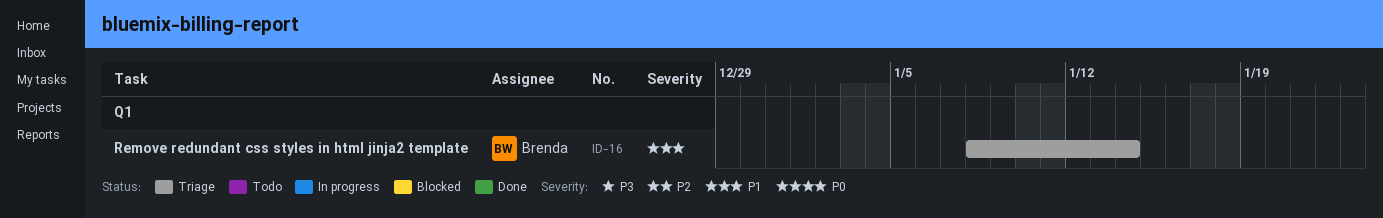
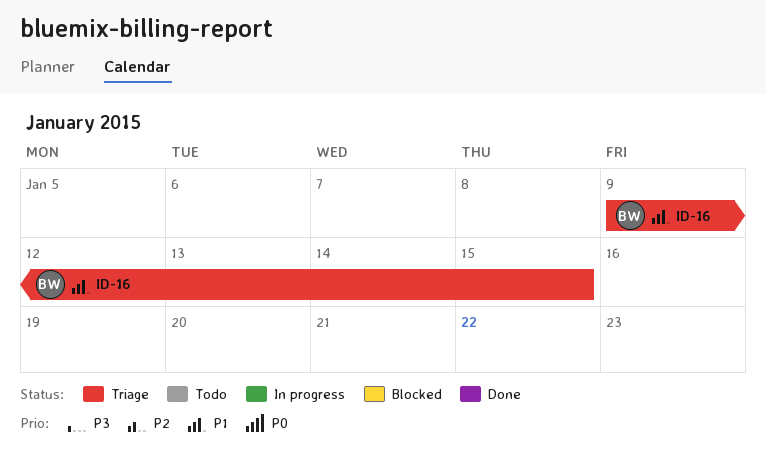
ID-16, start: Jan 8 -> Jan 9
ID-16, due: Jan 14 -> Jan 15

